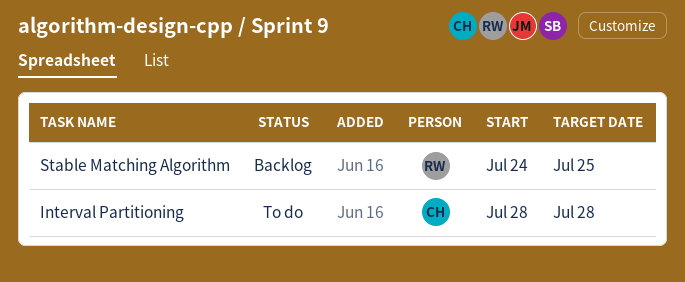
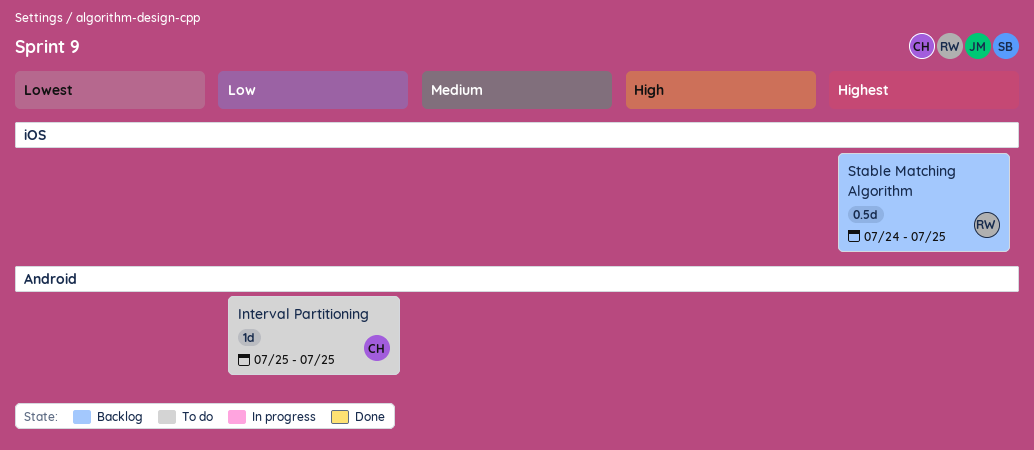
Interval Partitioning, start: Jul 28 -> Jul 25
Interval Partitioning, due: Jul 28 -> Jul 25

